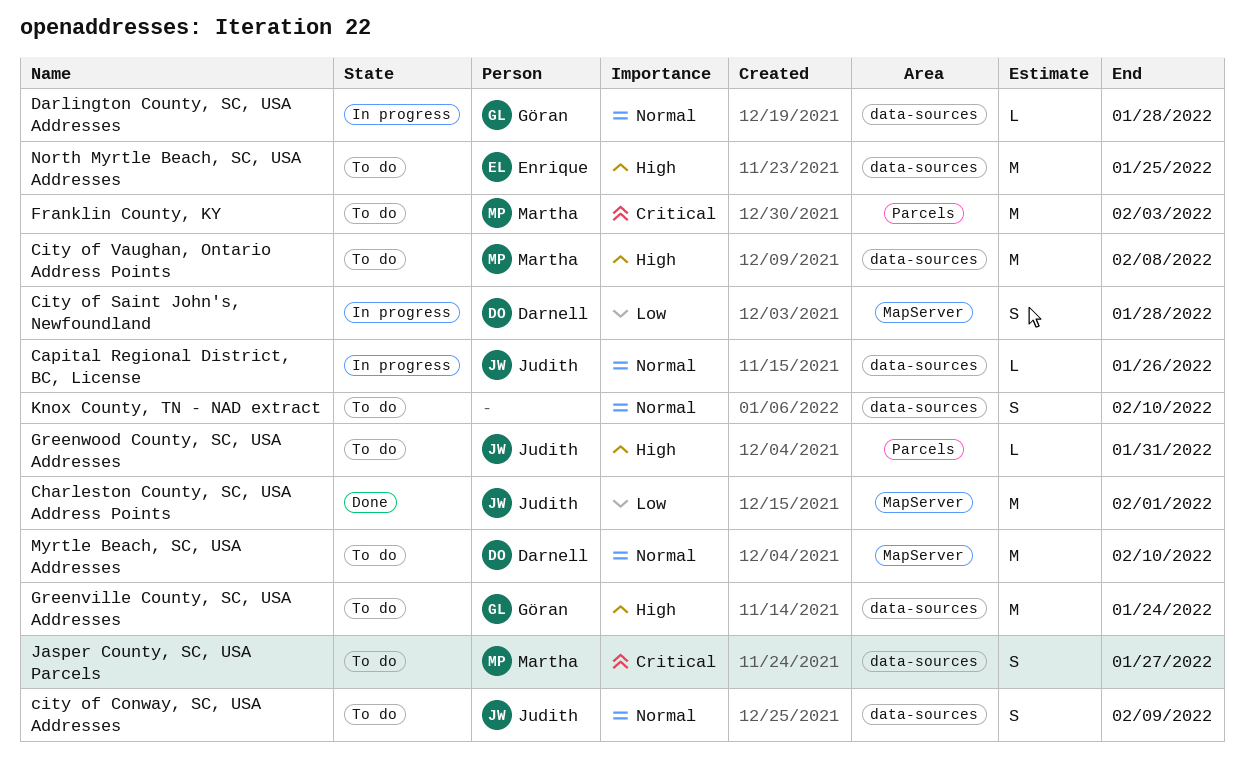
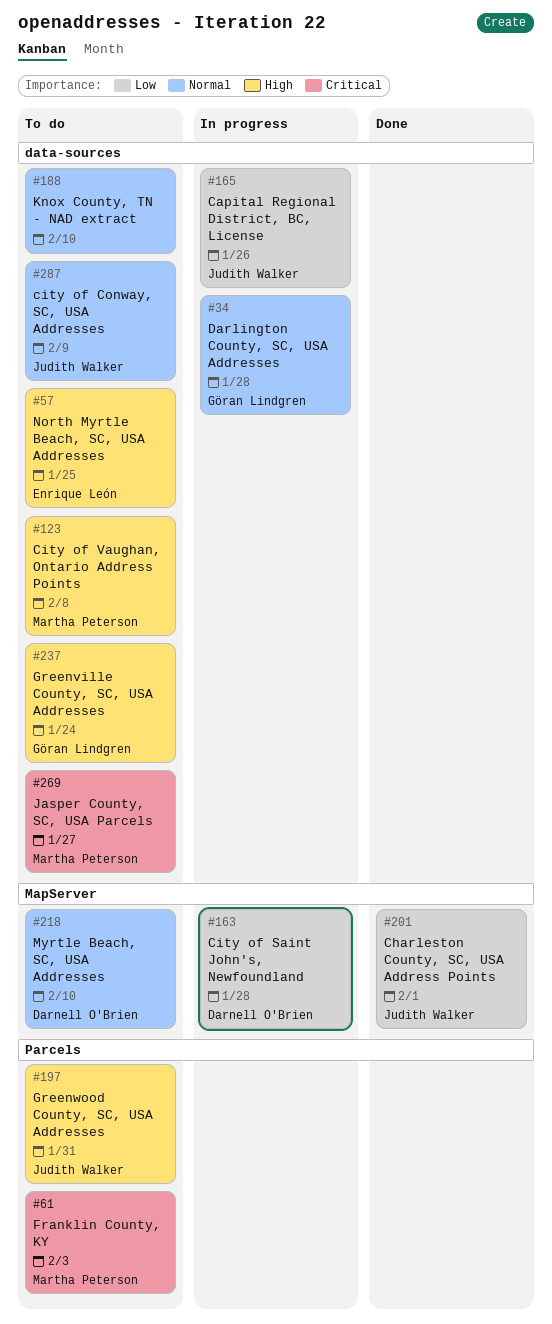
Capital Regional District, BC, License, priority: Normal -> Low

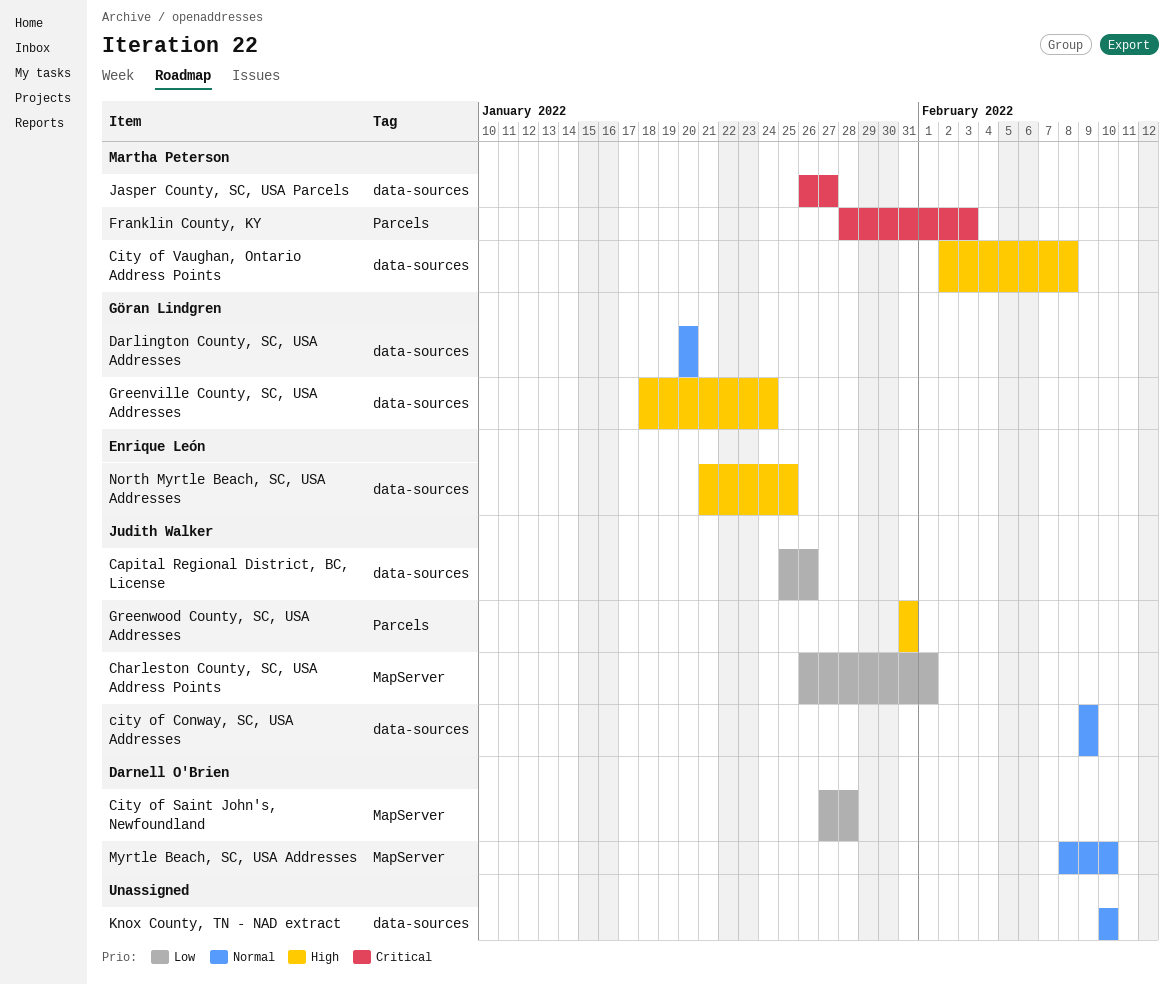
Darlington County, SC, USA Addresses, due: Jan 28 -> Jan 20

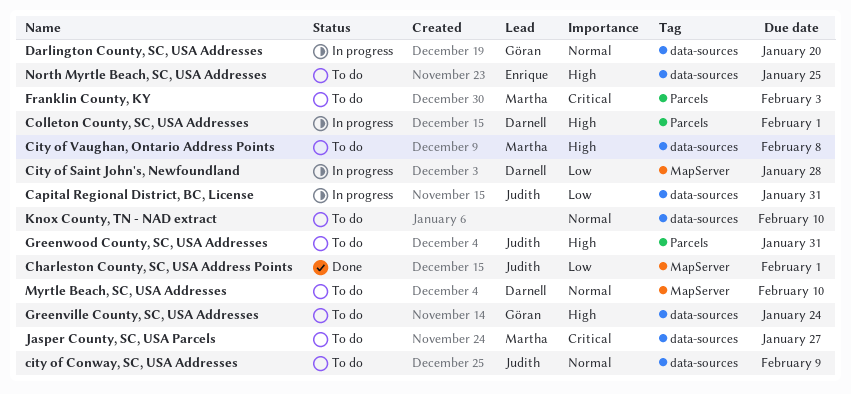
Capital Regional District, BC, License, due: Jan 26 -> Jan 31
Colleton County, SC, USA Addresses: none -> present

